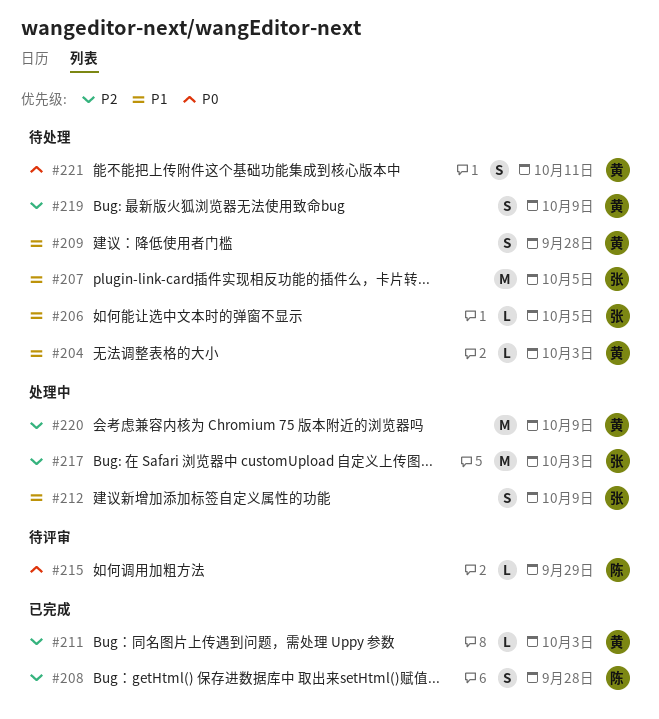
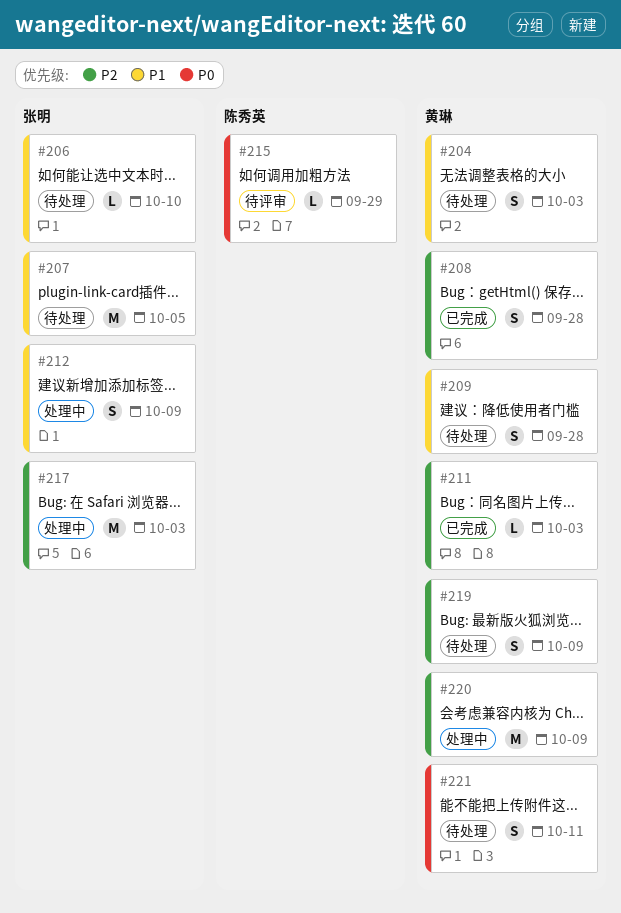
#204, estimate: L -> S
#206, due: Oct 5 -> Oct 10
#208, owner: 陈秀英 -> 黄琳

